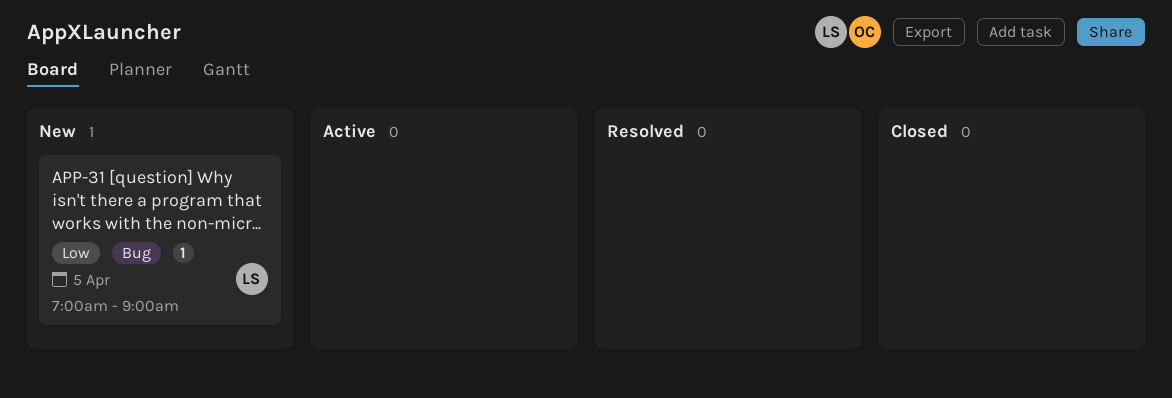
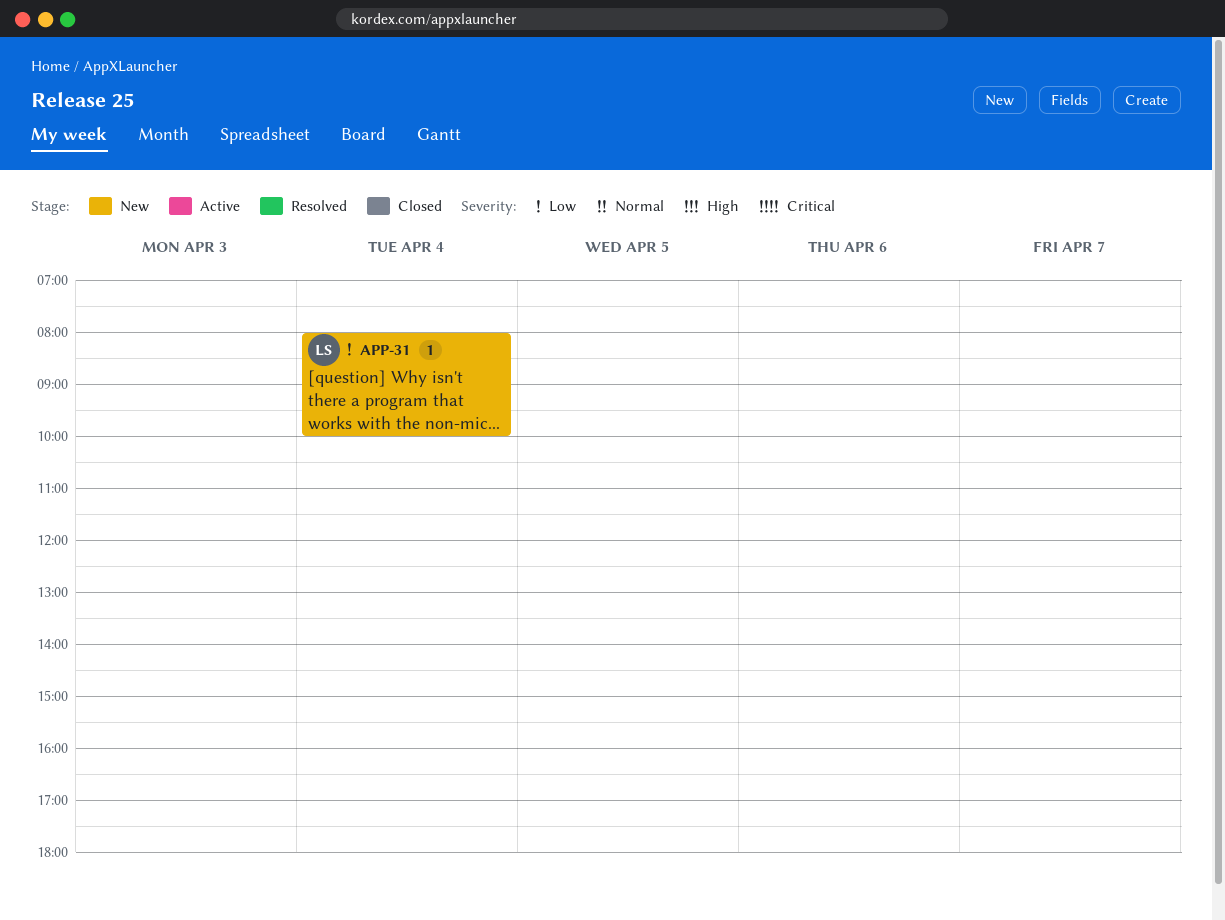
APP-31, day: Apr 5 -> Apr 4
APP-31, begins: 07:00 -> 08:00
APP-31, ends: 09:00 -> 10:00

